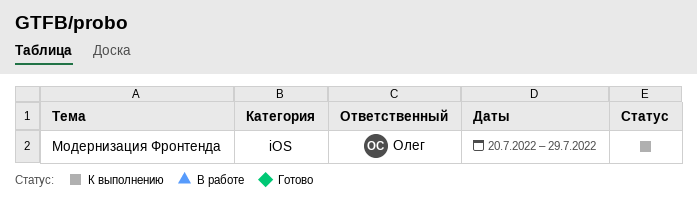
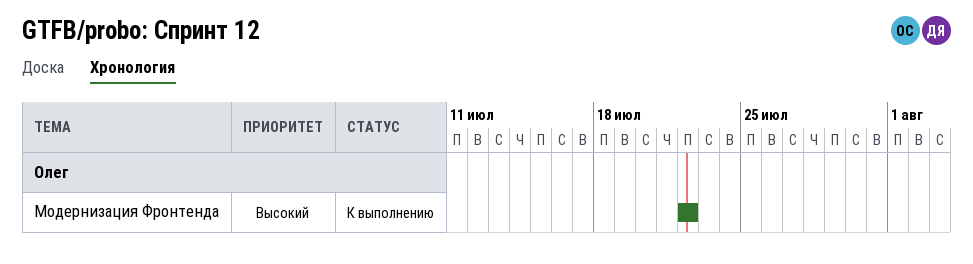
Модернизация Фронтенда, start: Jul 20 -> Jul 22
Модернизация Фронтенда, due: Jul 29 -> Jul 22

